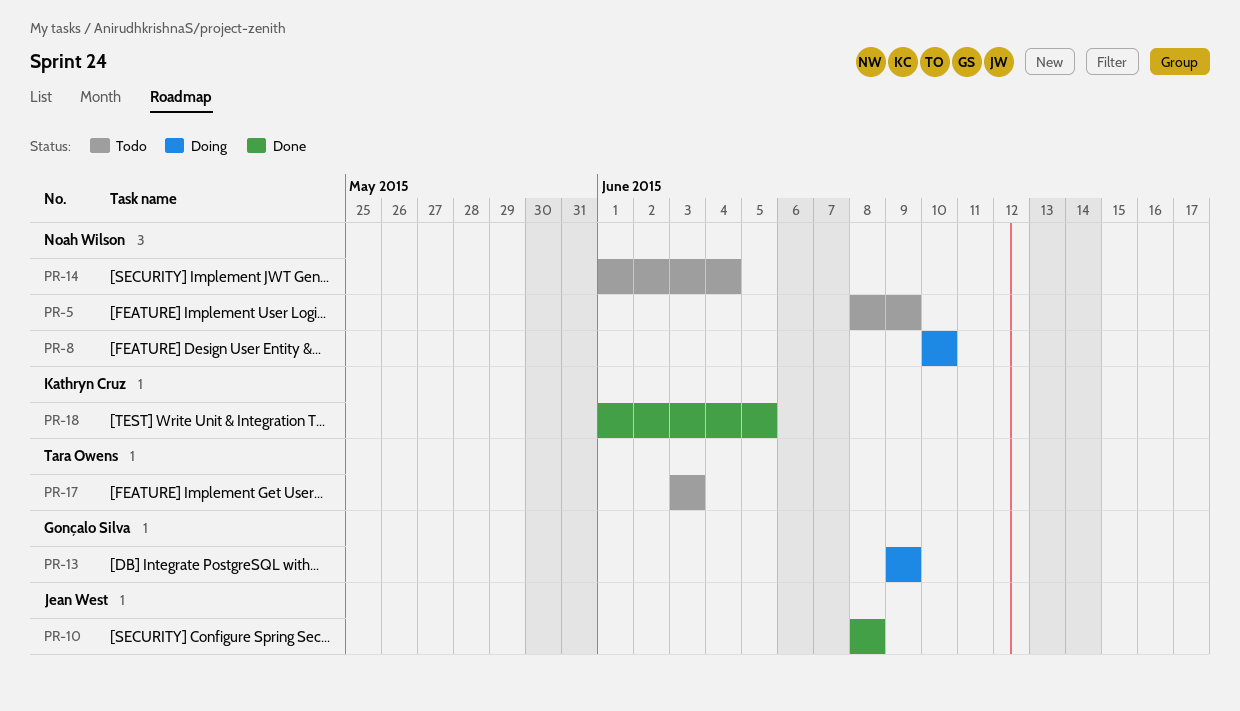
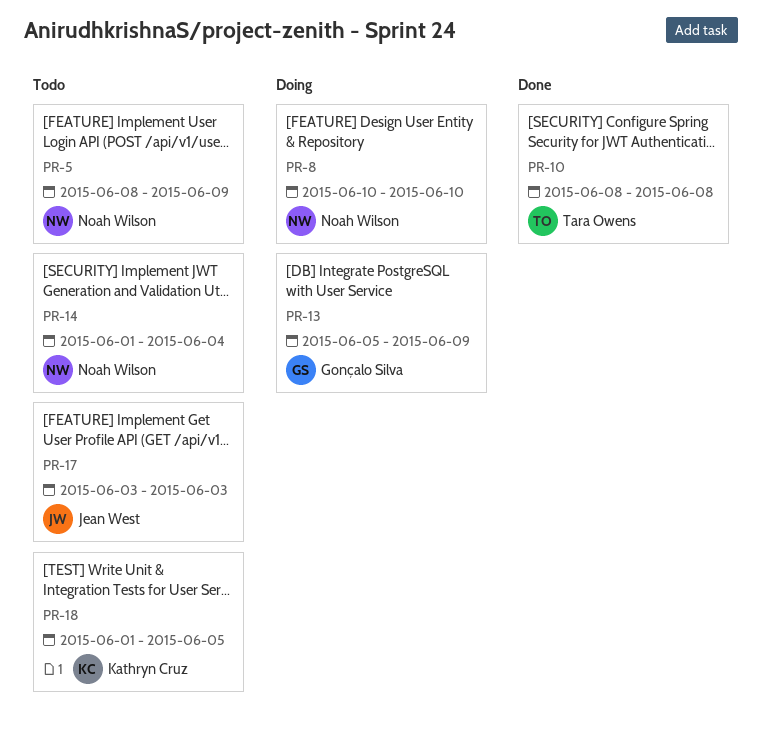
PR-10, owner: Jean West -> Tara Owens
PR-13, start: Jun 9 -> Jun 5
PR-17, owner: Tara Owens -> Jean West
PR-18, status: Done -> Todo

